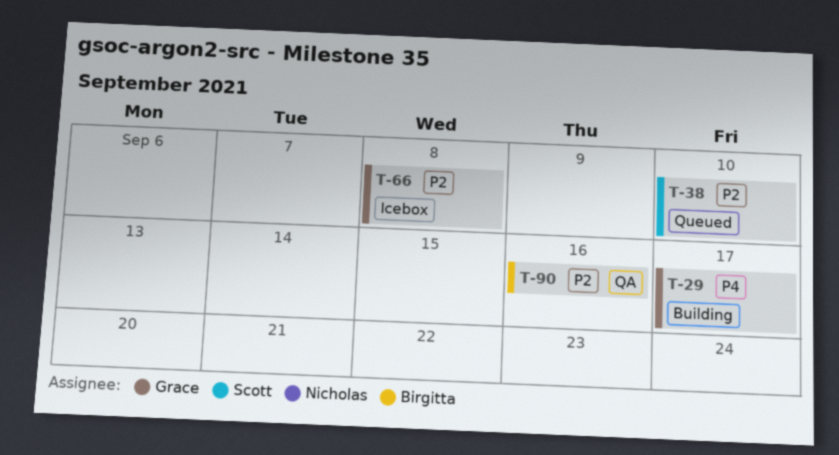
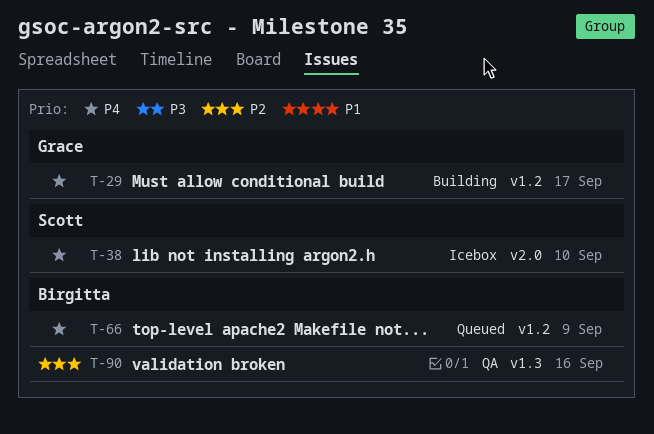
T-38, status: Queued -> Icebox
T-38, priority: P2 -> P4
T-66, status: Icebox -> Queued
T-66, owner: Grace -> Birgitta
T-66, priority: P2 -> P4
T-66, due: Sep 8 -> Sep 9

